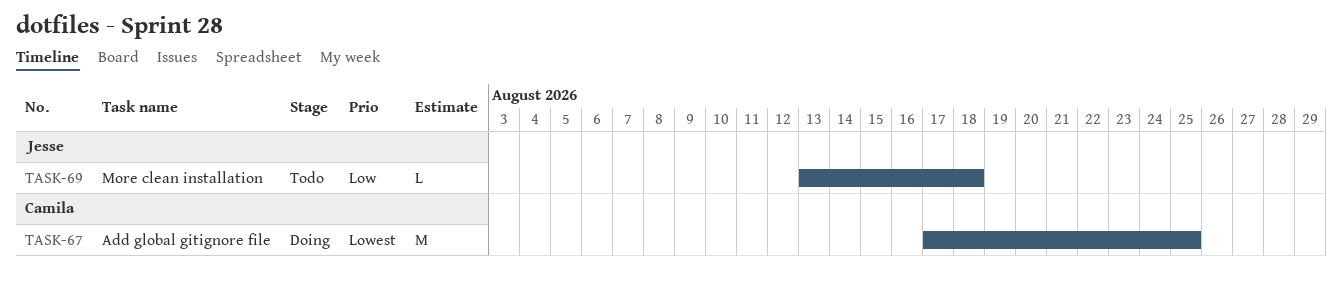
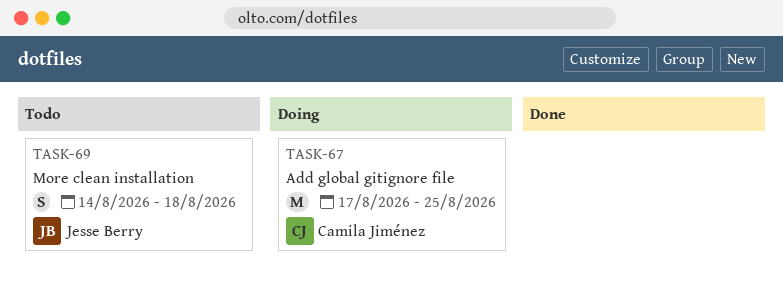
TASK-69, estimate: L -> S
TASK-69, start: Aug 13 -> Aug 14

